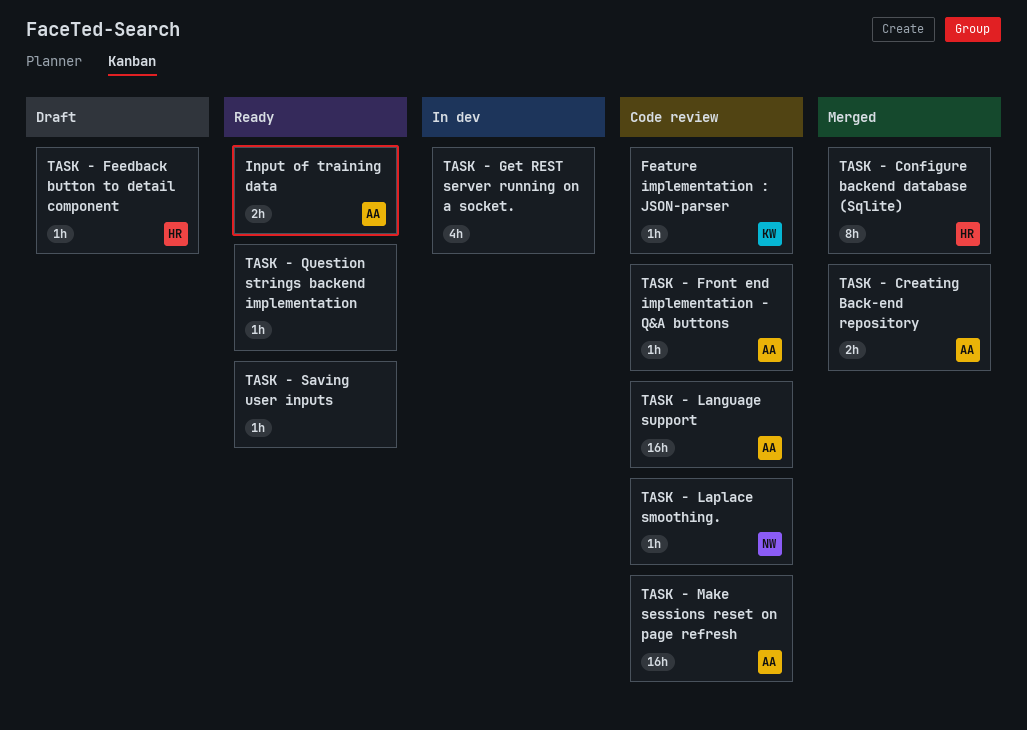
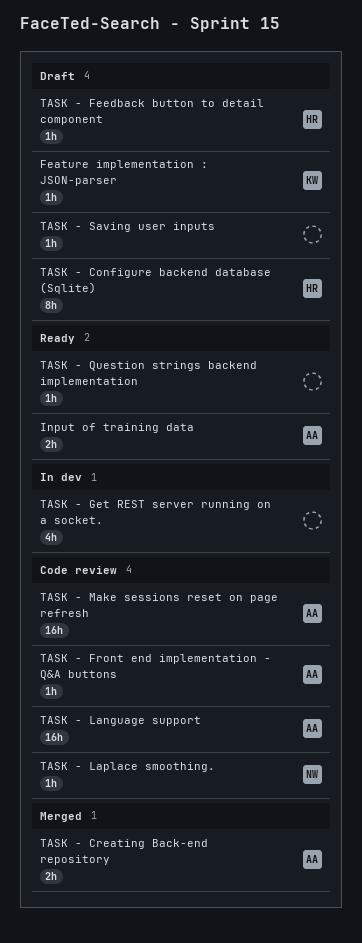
Feature implementation : JSON-parser, status: Code review -> Draft
TASK - Configure backend database (Sqlite), status: Merged -> Draft
TASK - Saving user inputs, status: Ready -> Draft

